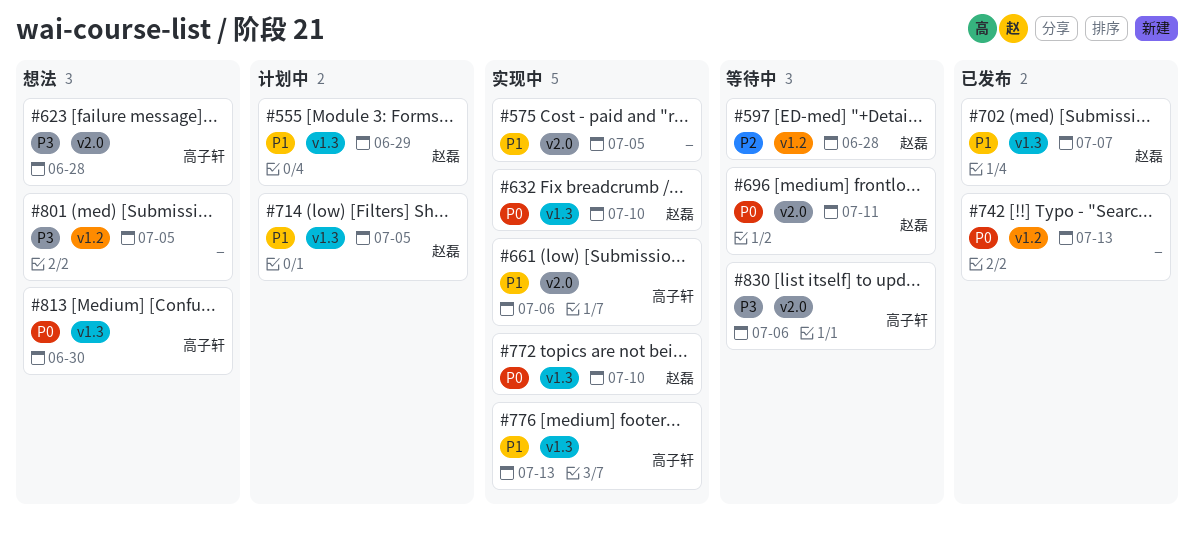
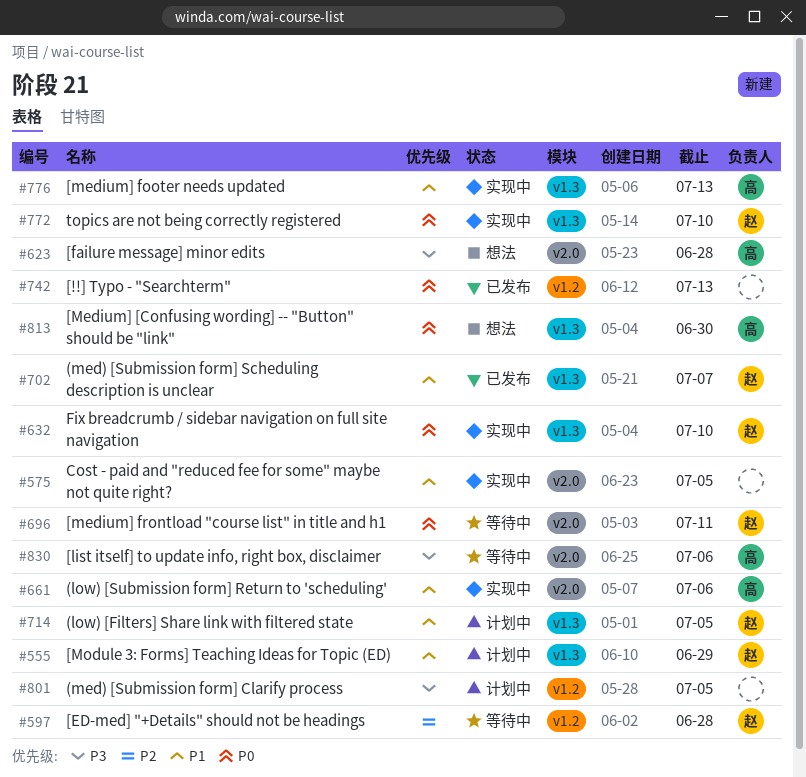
#801, status: 想法 -> 计划中

